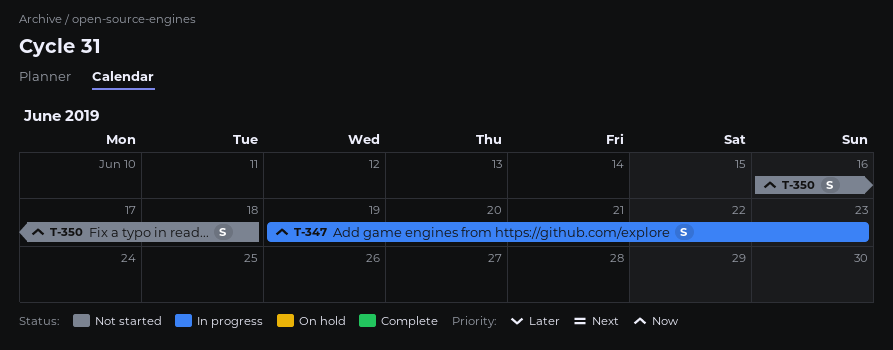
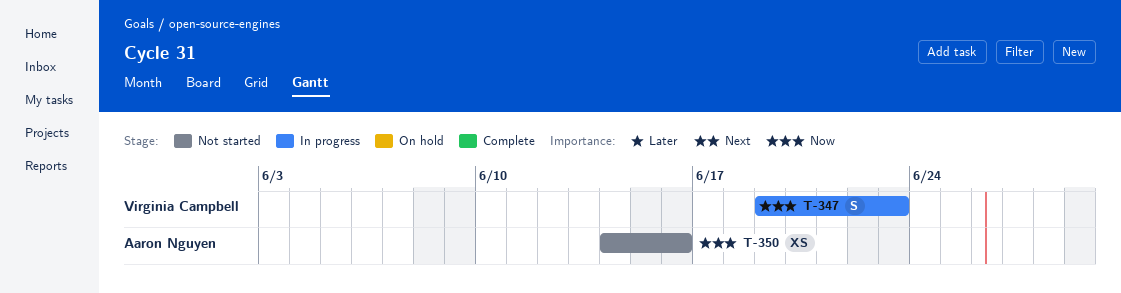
T-350, estimate: S -> XS
T-350, start: Jun 16 -> Jun 14
T-350, due: Jun 18 -> Jun 16

